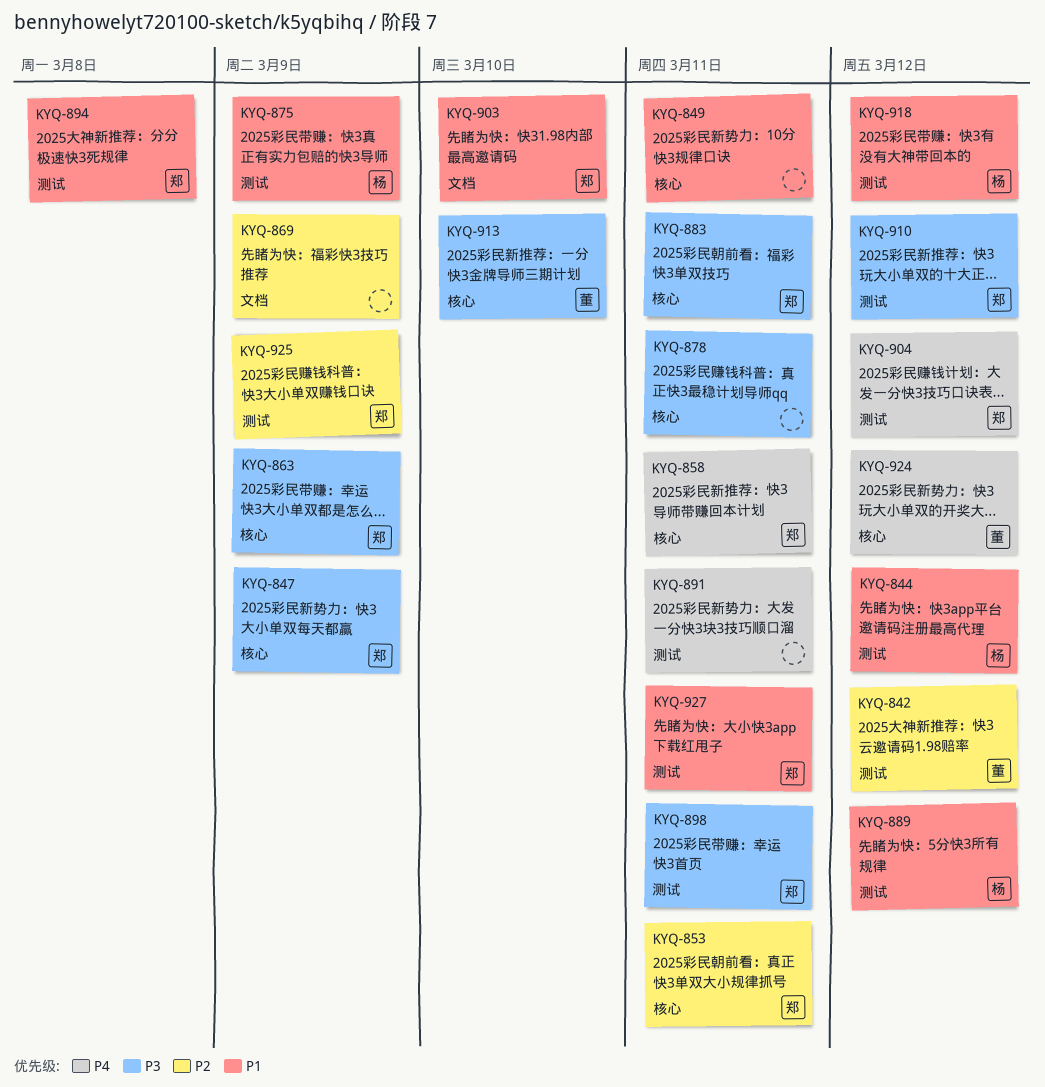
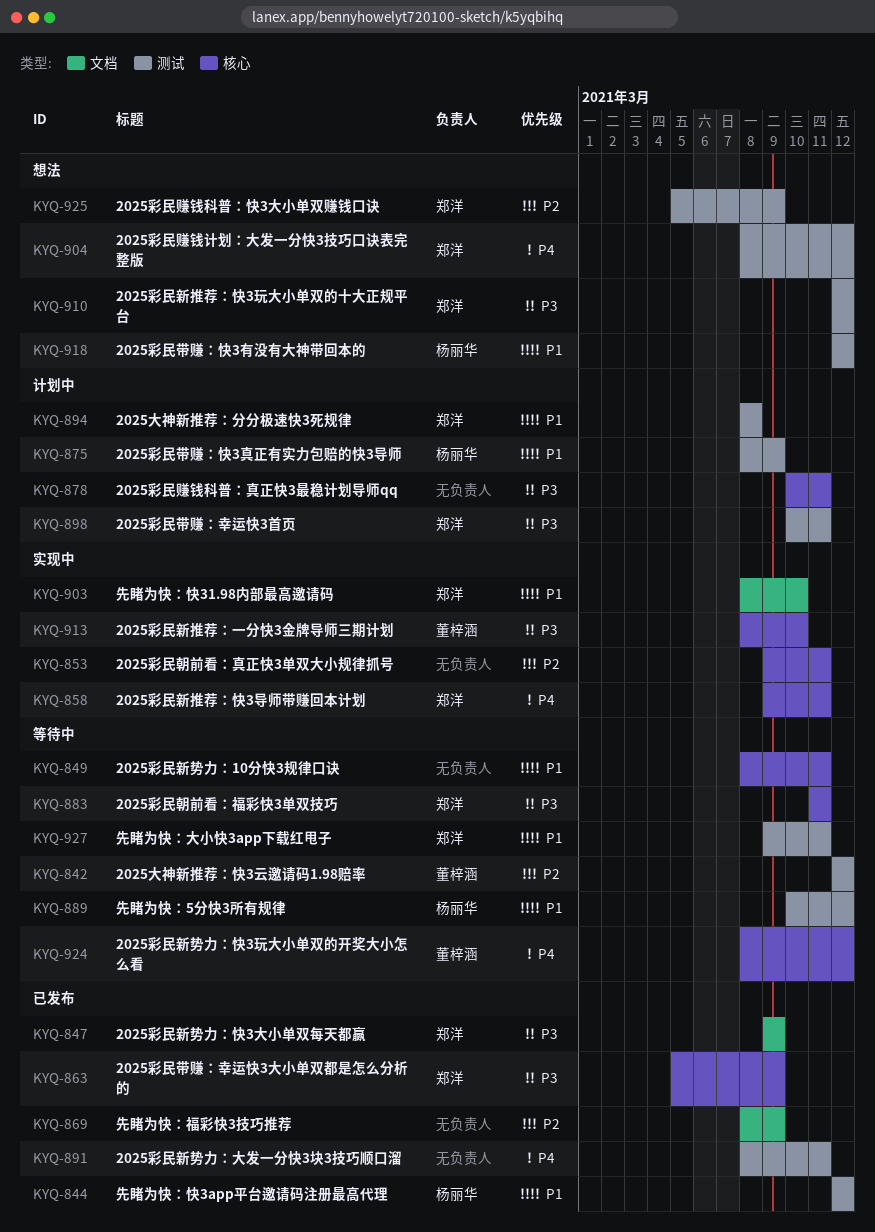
KYQ-847, label: 核心 -> 文档
KYQ-853, owner: 郑洋 -> none

